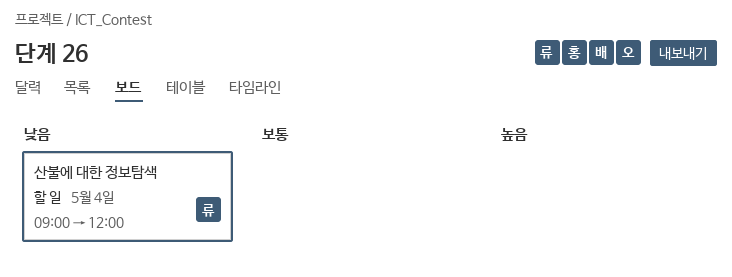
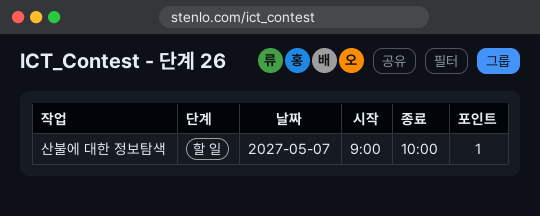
산불에 대한 정보탐색, day: May 4 -> May 7
산불에 대한 정보탐색, ends: 12:00 -> 10:00

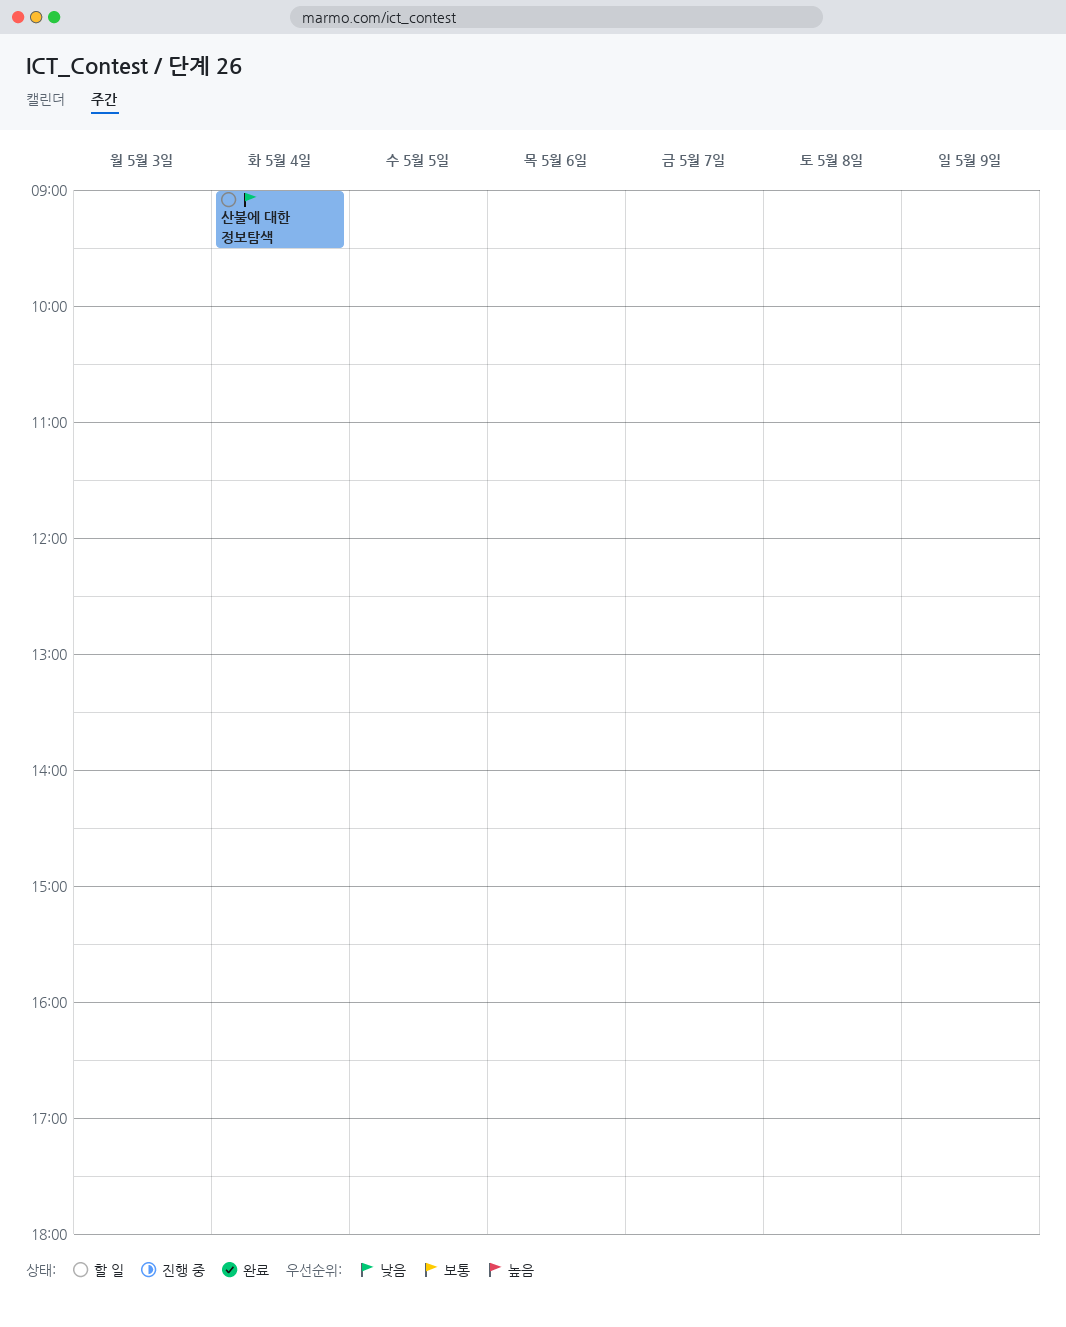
산불에 대한 정보탐색, day: May 7 -> May 4
산불에 대한 정보탐색, ends: 10:00 -> 09:30

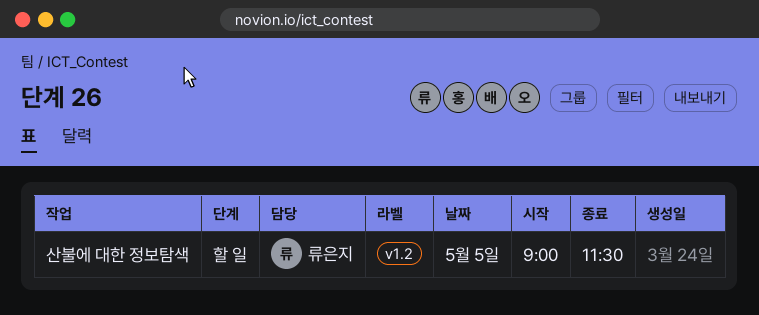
산불에 대한 정보탐색, day: May 4 -> May 5
산불에 대한 정보탐색, ends: 09:30 -> 11:30

